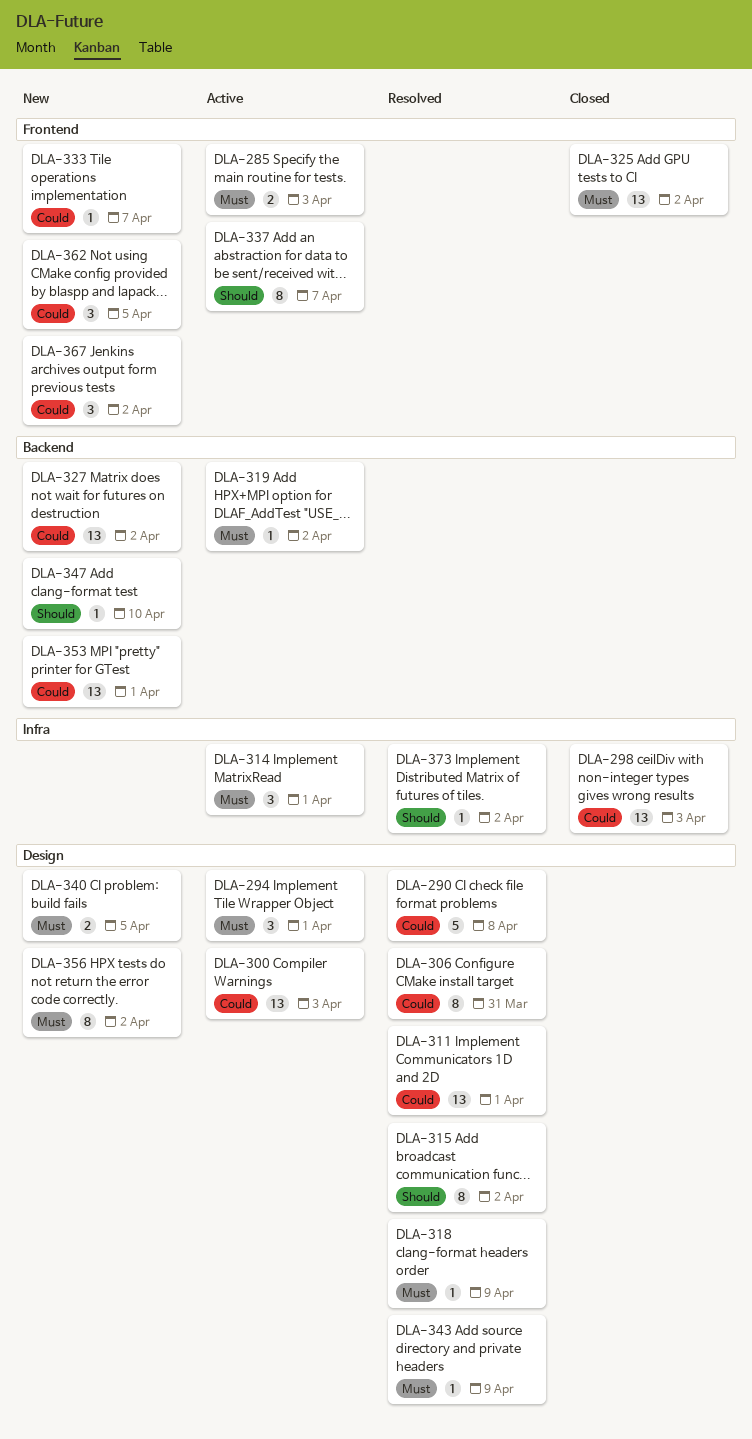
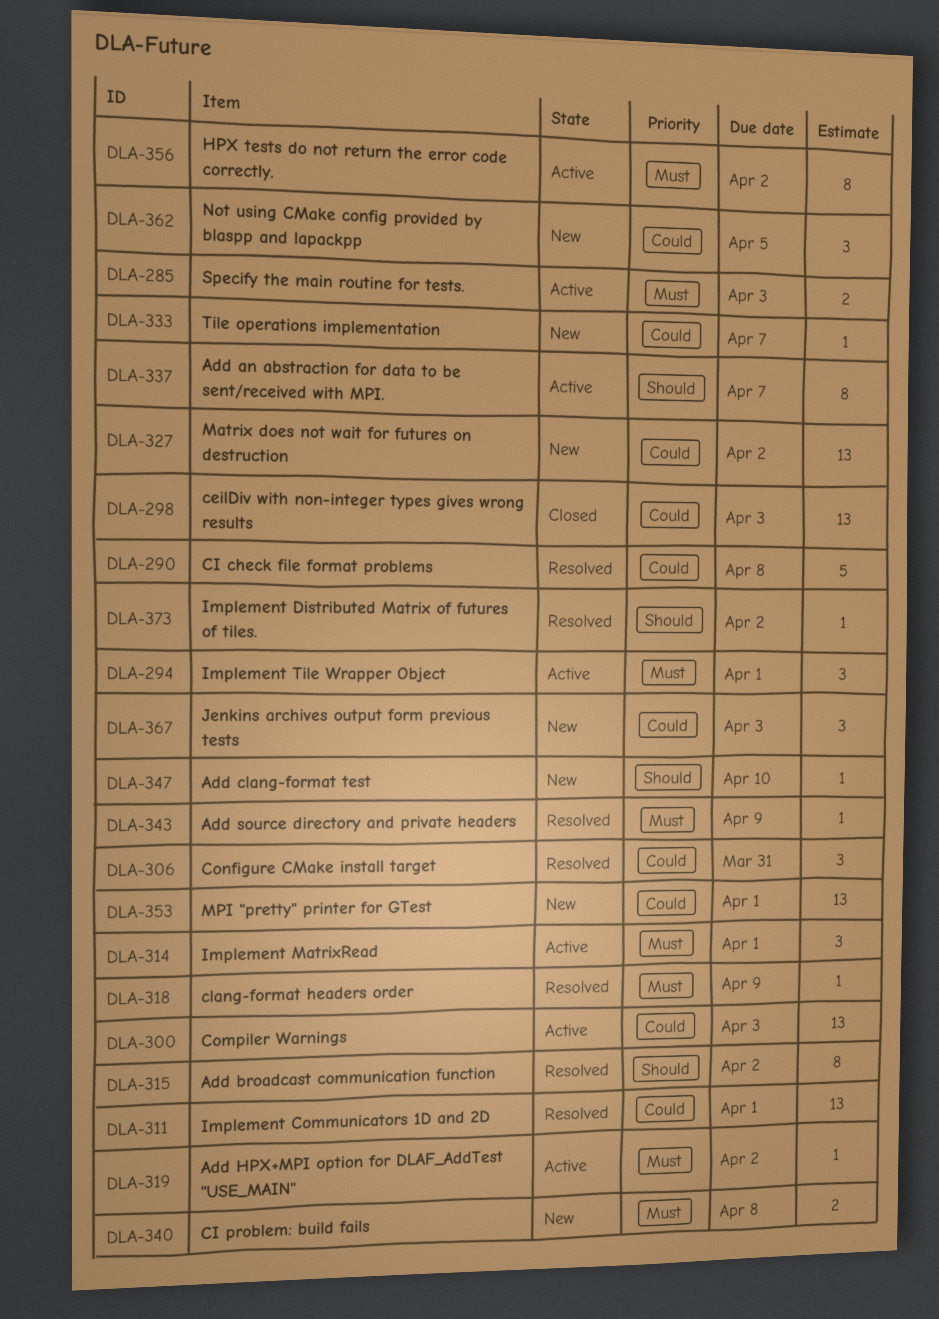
DLA-306, estimate: 8 -> 3
DLA-325: present -> none
DLA-340, due: Apr 5 -> Apr 8
DLA-356, status: New -> Active
DLA-367, due: Apr 2 -> Apr 3

